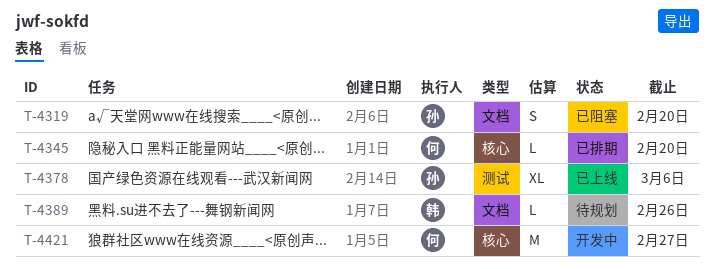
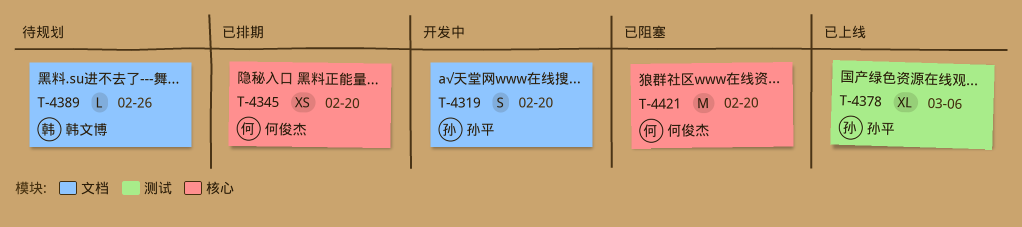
T-4319, status: 已阻塞 -> 开发中
T-4345, estimate: L -> XS
T-4421, status: 开发中 -> 已阻塞
T-4421, due: Feb 27 -> Feb 20

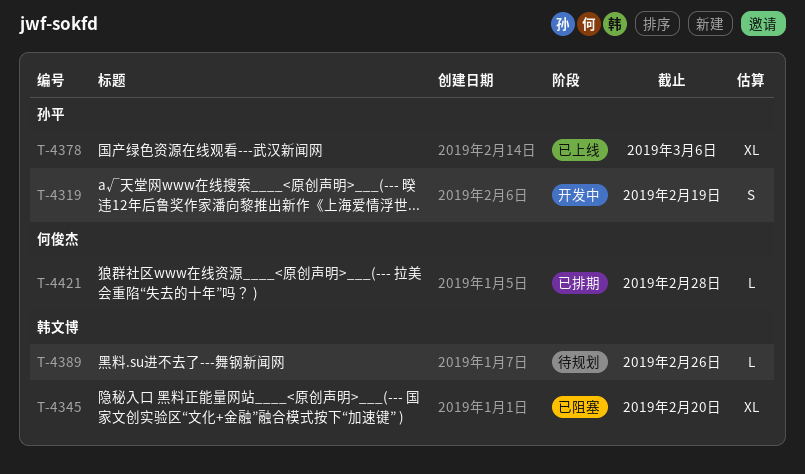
T-4319, due: Feb 20 -> Feb 19
T-4345, status: 已排期 -> 已阻塞
T-4345, owner: 何俊杰 -> 韩文博
T-4345, estimate: XS -> XL
T-4421, status: 已阻塞 -> 已排期
T-4421, estimate: M -> L
T-4421, due: Feb 20 -> Feb 28

